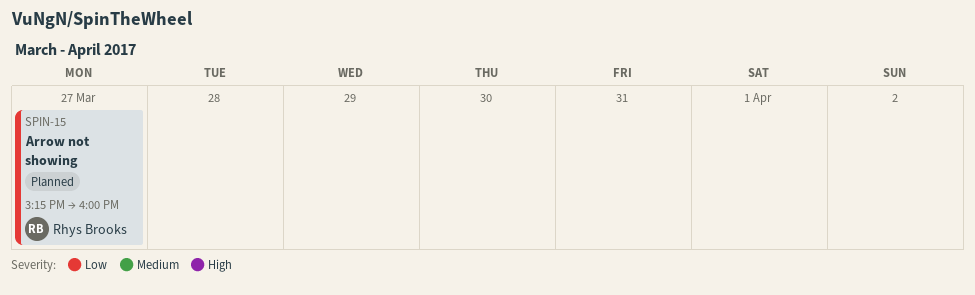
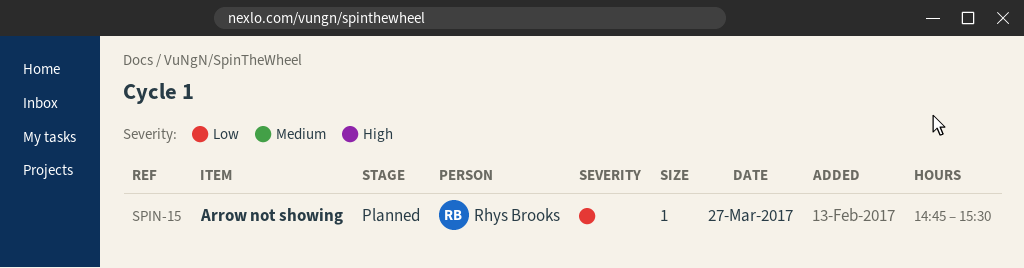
SPIN-15, begins: 15:15 -> 14:45
SPIN-15, ends: 16:00 -> 15:30

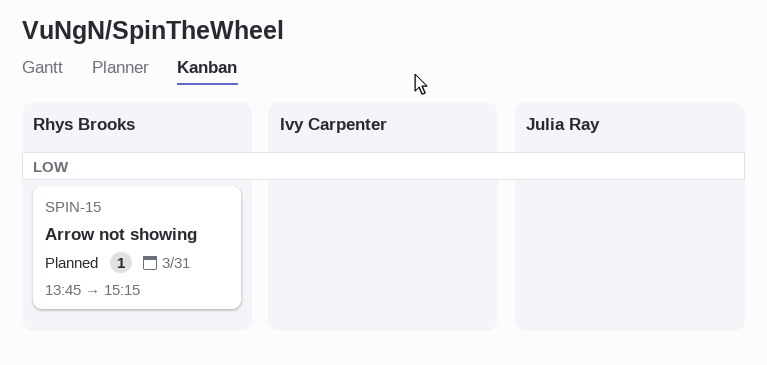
SPIN-15, day: Mar 27 -> Mar 31
SPIN-15, begins: 14:45 -> 13:45
SPIN-15, ends: 15:30 -> 15:15

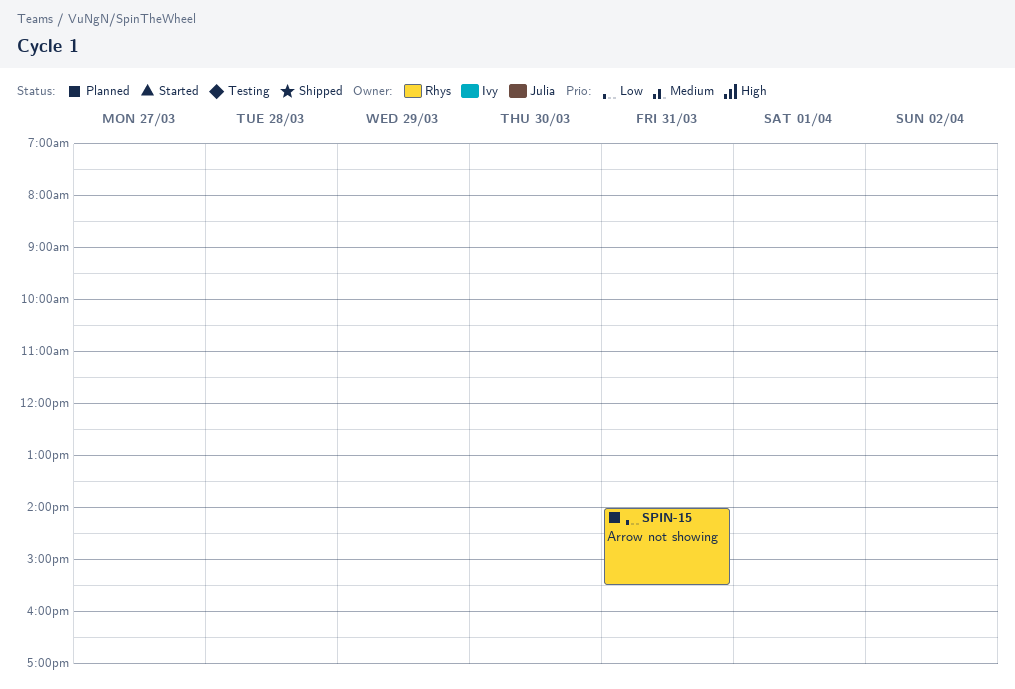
SPIN-15, begins: 13:45 -> 14:00
SPIN-15, ends: 15:15 -> 15:30

